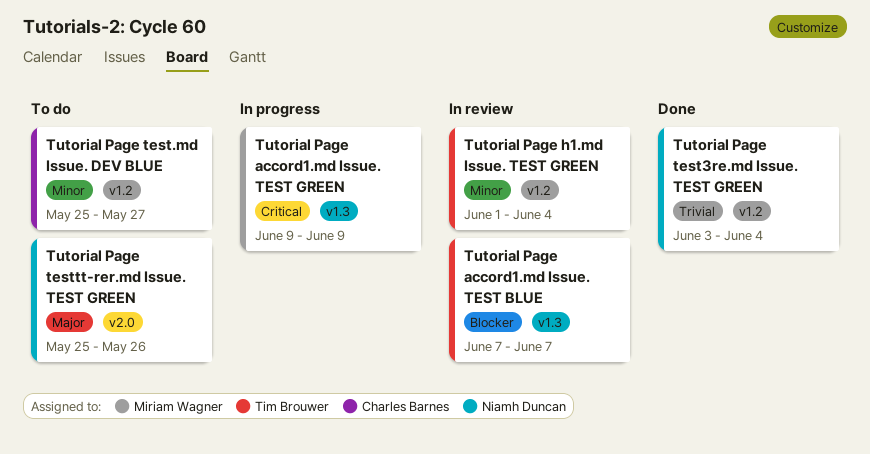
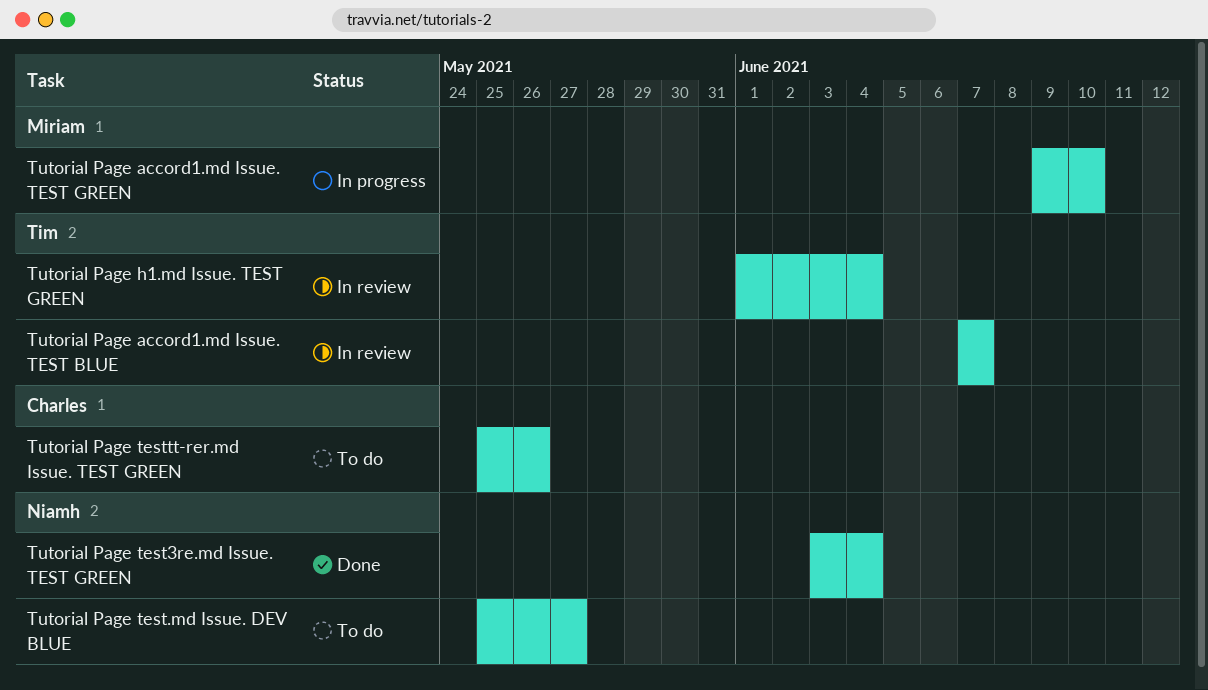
Tutorial Page accord1.md Issue. TEST GREEN, due: Jun 9 -> Jun 10
Tutorial Page test.md Issue. DEV BLUE, owner: Charles Barnes -> Niamh Duncan
Tutorial Page testtt-rer.md Issue. TEST GREEN, owner: Niamh Duncan -> Charles Barnes

